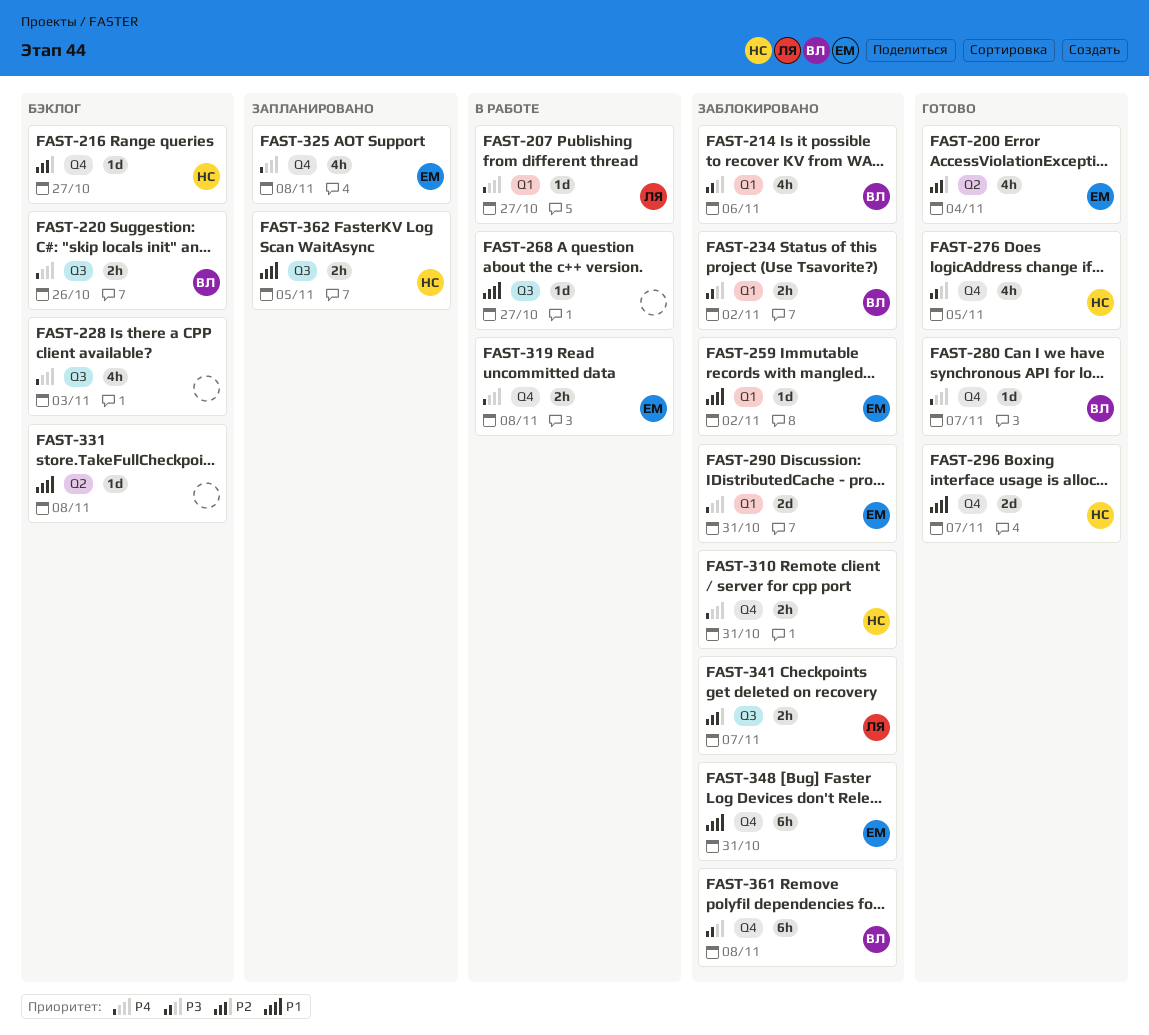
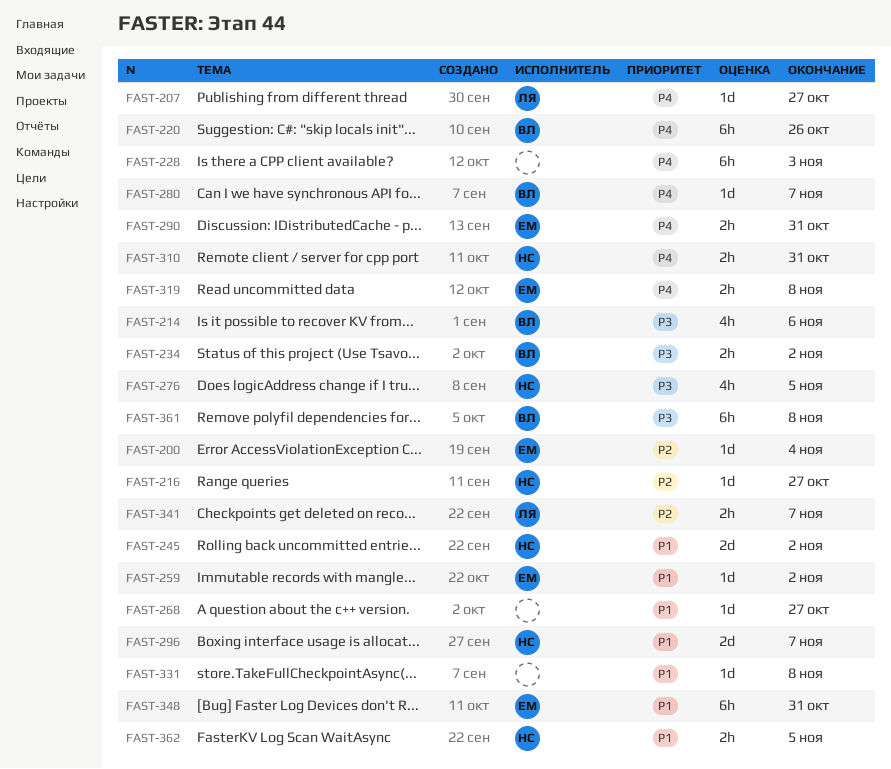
FAST-200, estimate: 4h -> 1d
FAST-220, estimate: 2h -> 6h
FAST-228, estimate: 4h -> 6h
FAST-245: none -> present
FAST-290, estimate: 2d -> 2h
FAST-325: present -> none

